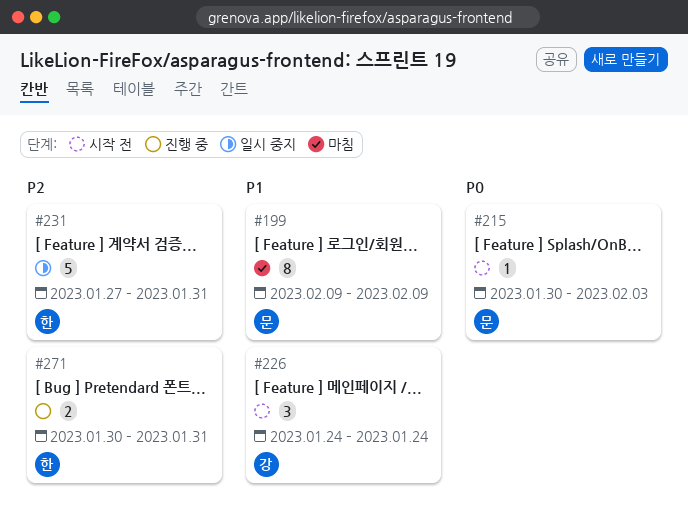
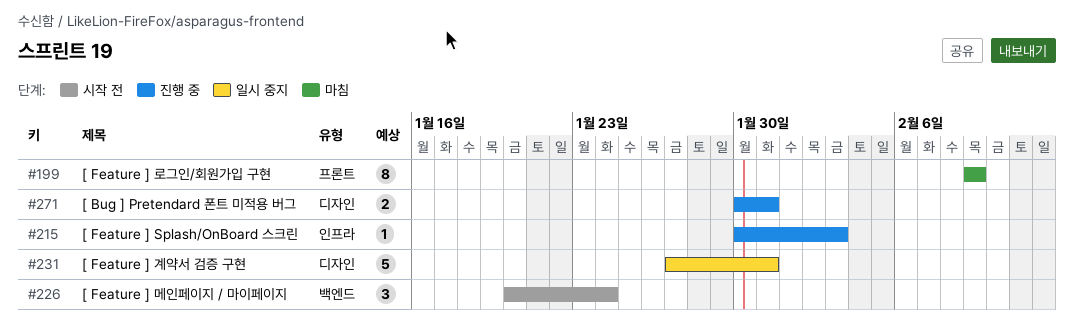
#215, status: 시작 전 -> 진행 중
#226, start: Jan 24 -> Jan 20

